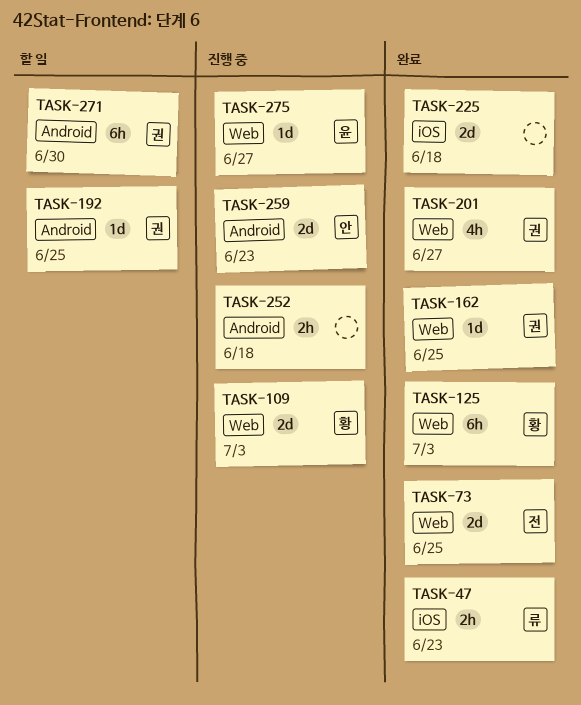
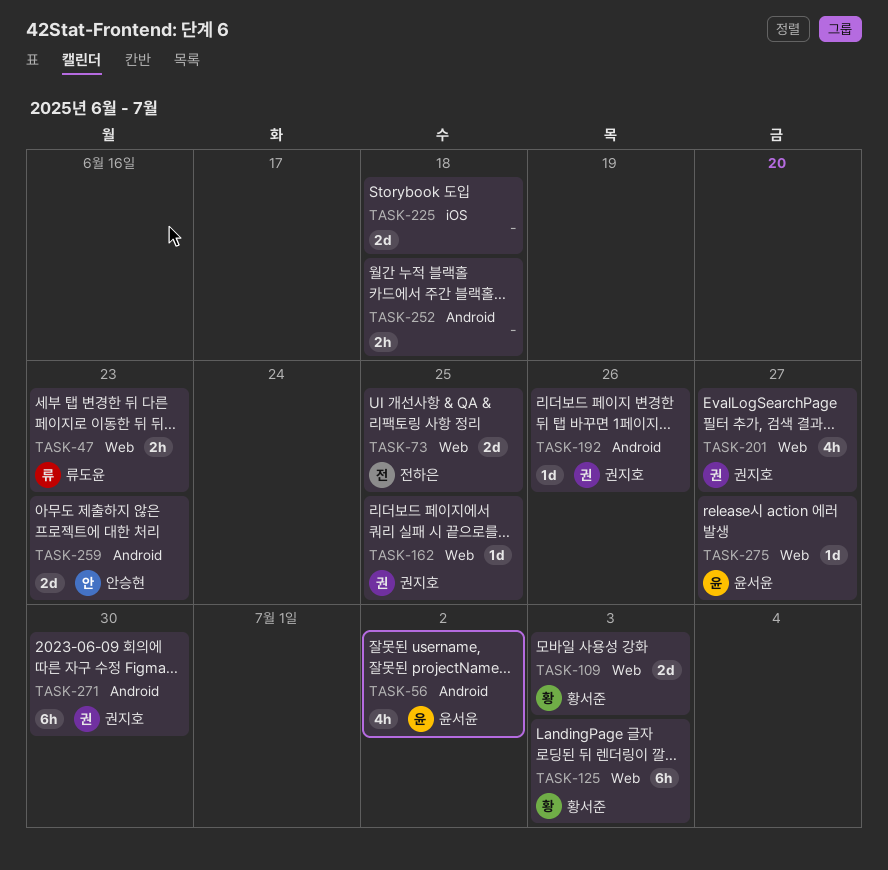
TASK-47, label: iOS -> Web
TASK-56: none -> present
TASK-192, due: Jun 25 -> Jun 26

